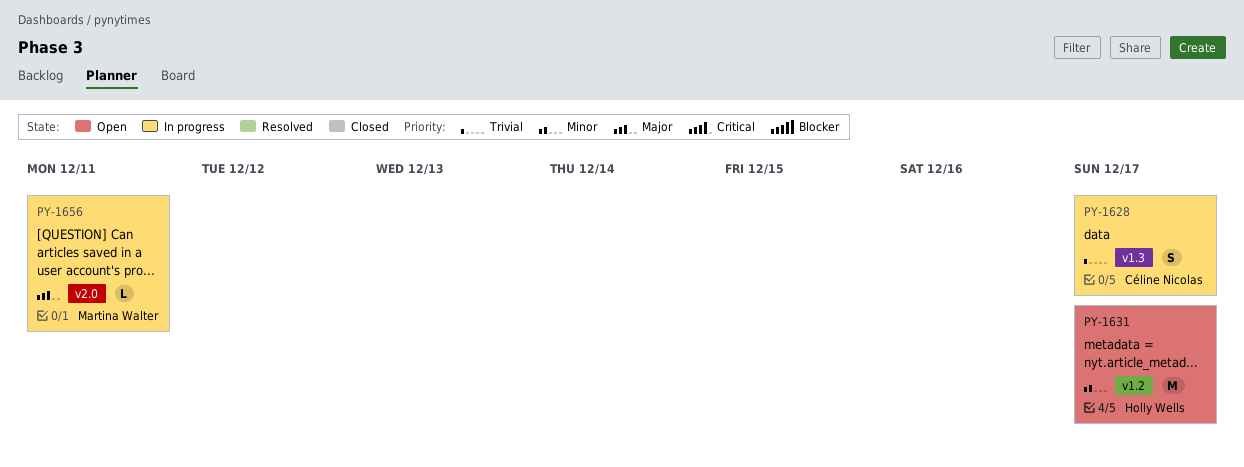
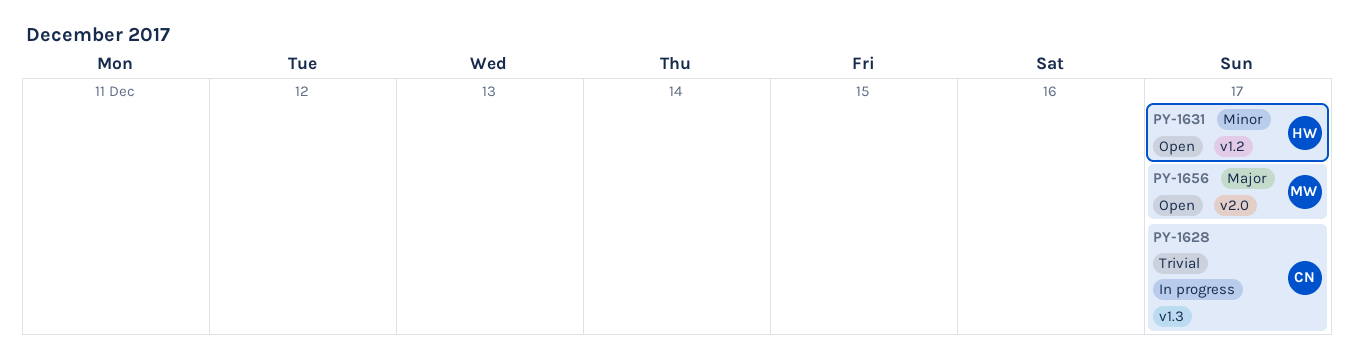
PY-1656, status: In progress -> Open
PY-1656, due: Dec 11 -> Dec 17

